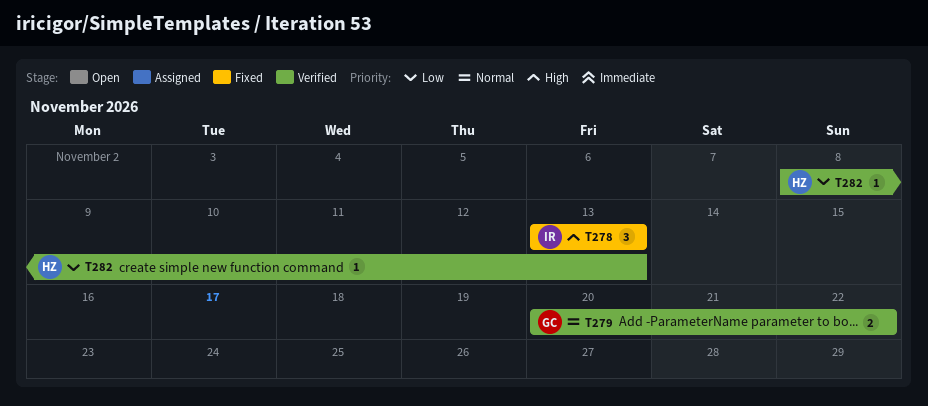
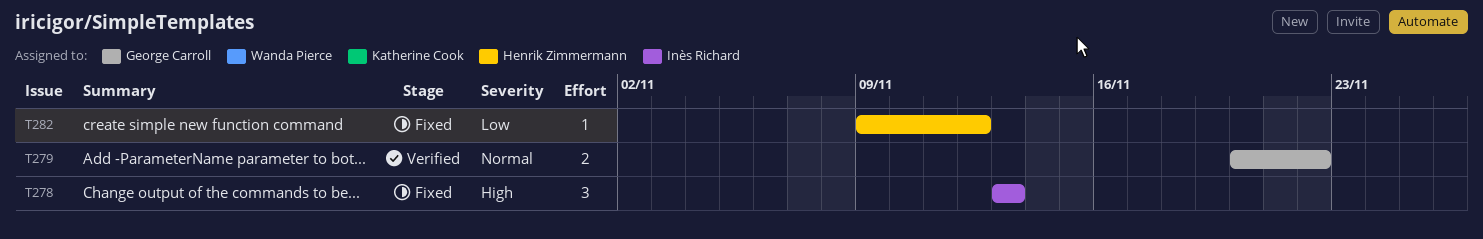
T282, status: Verified -> Fixed
T282, start: Nov 8 -> Nov 9
T282, due: Nov 13 -> Nov 12

